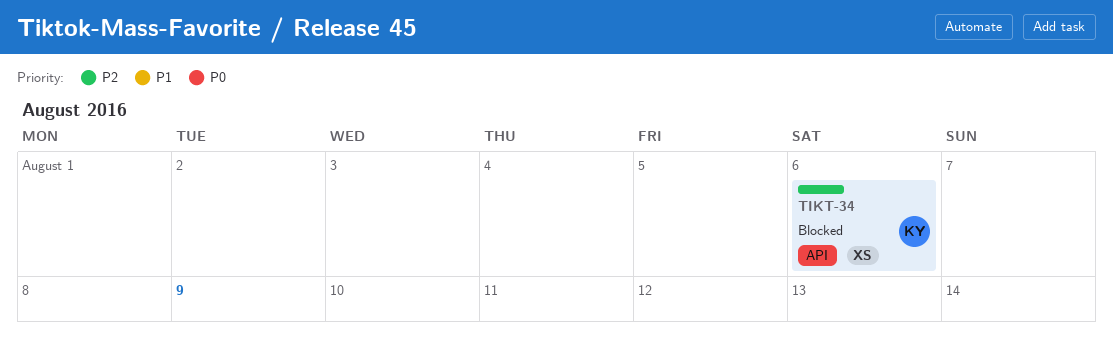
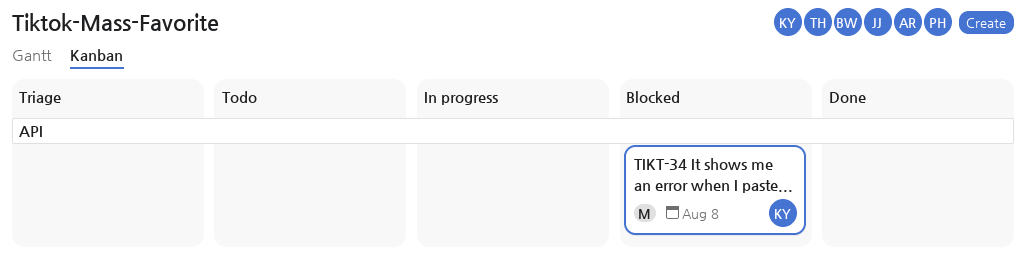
TIKT-34, estimate: XS -> M
TIKT-34, due: Aug 6 -> Aug 8

